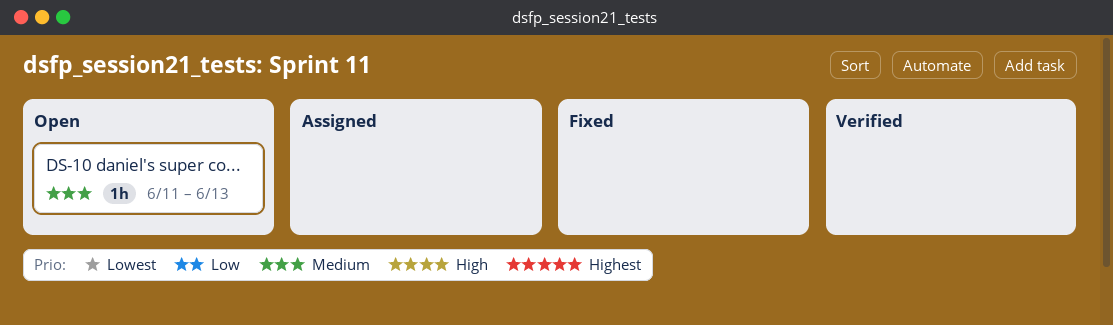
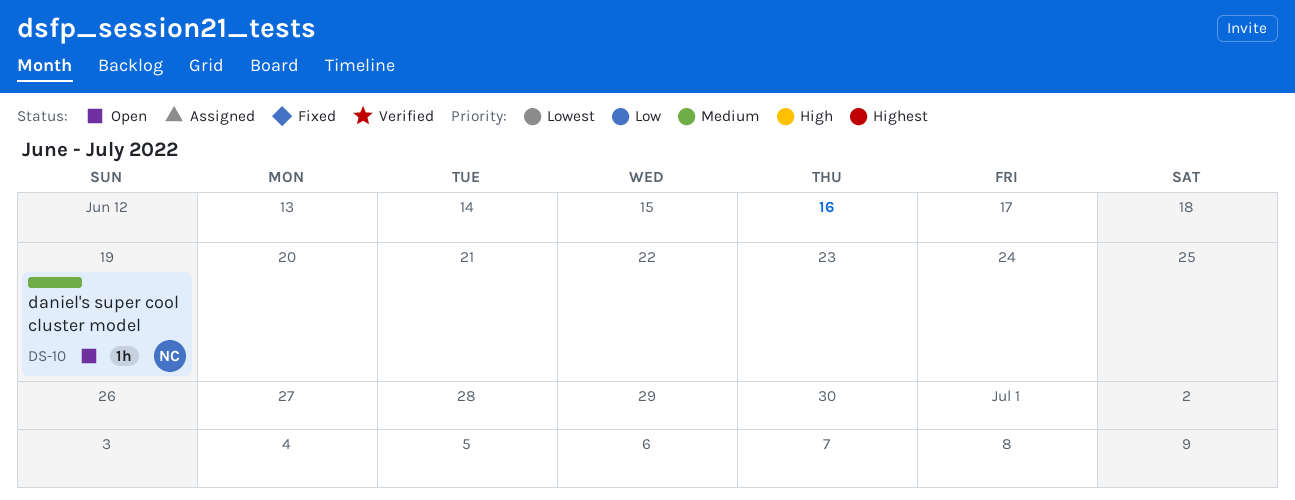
DS-10, due: Jun 13 -> Jun 19

